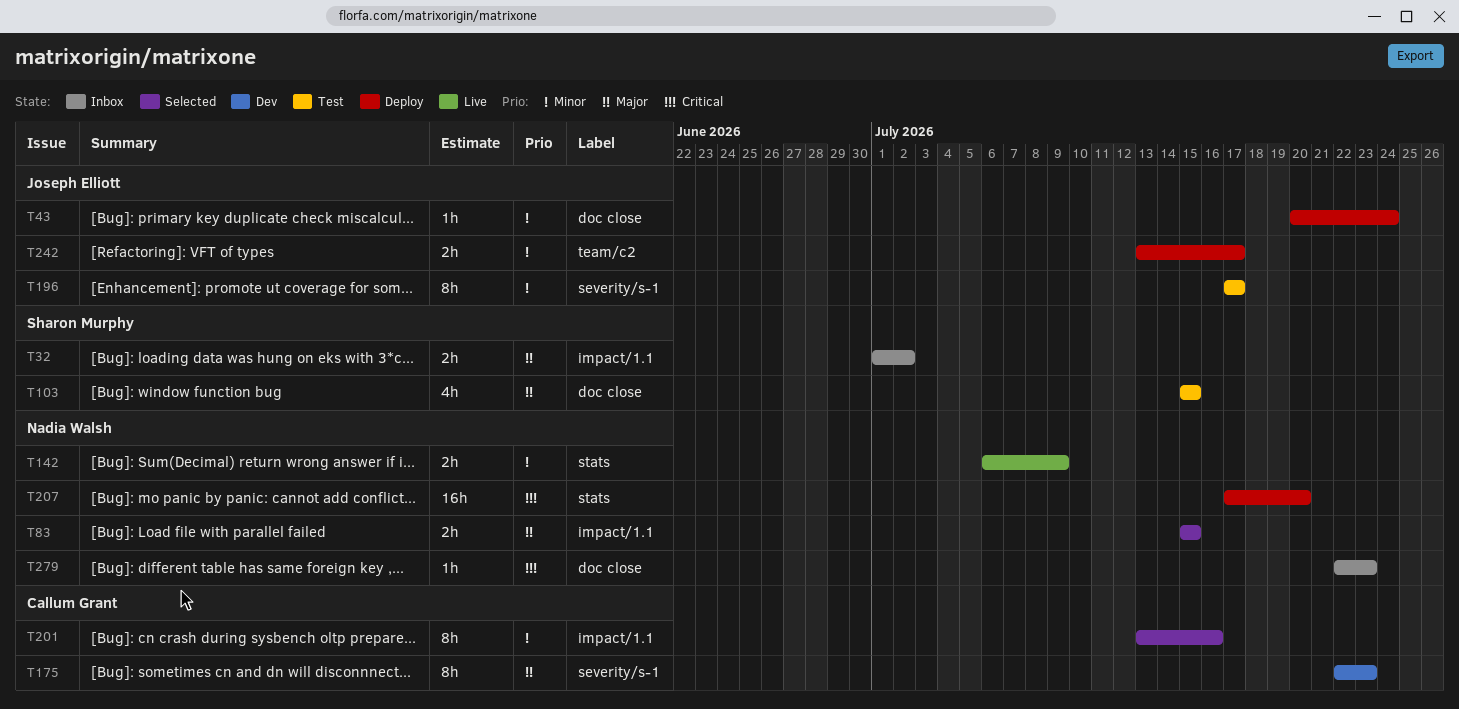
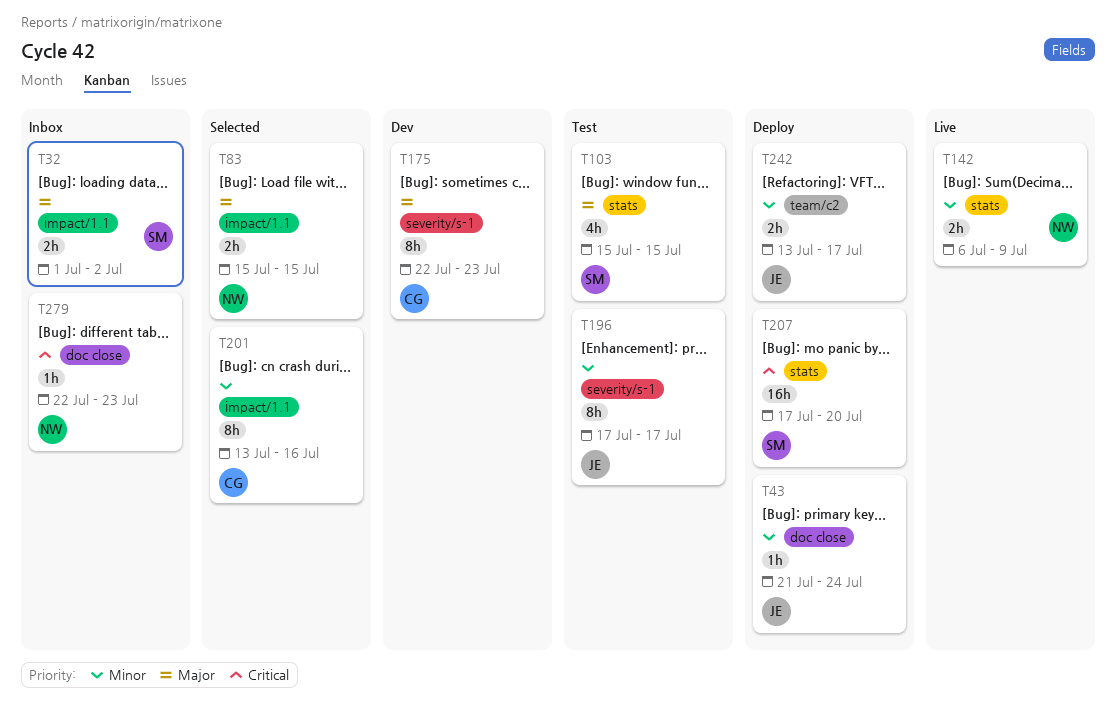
T43, start: Jul 20 -> Jul 21
T103, label: doc close -> stats
T207, owner: Nadia Walsh -> Sharon Murphy

